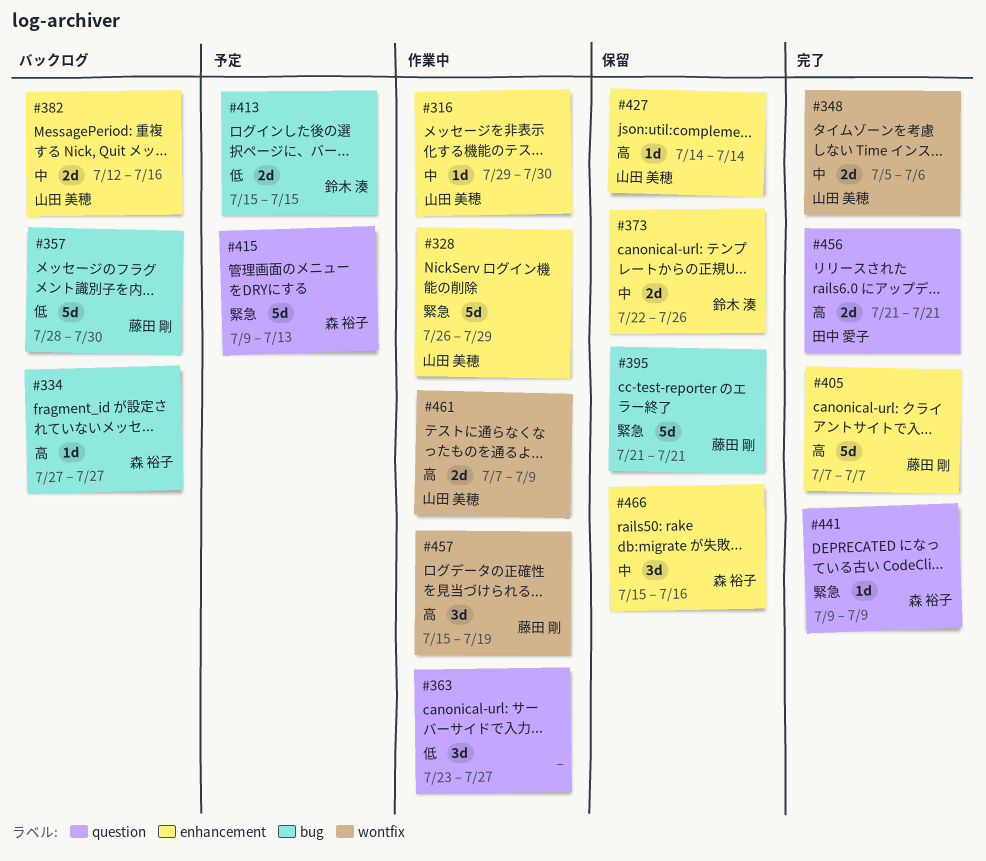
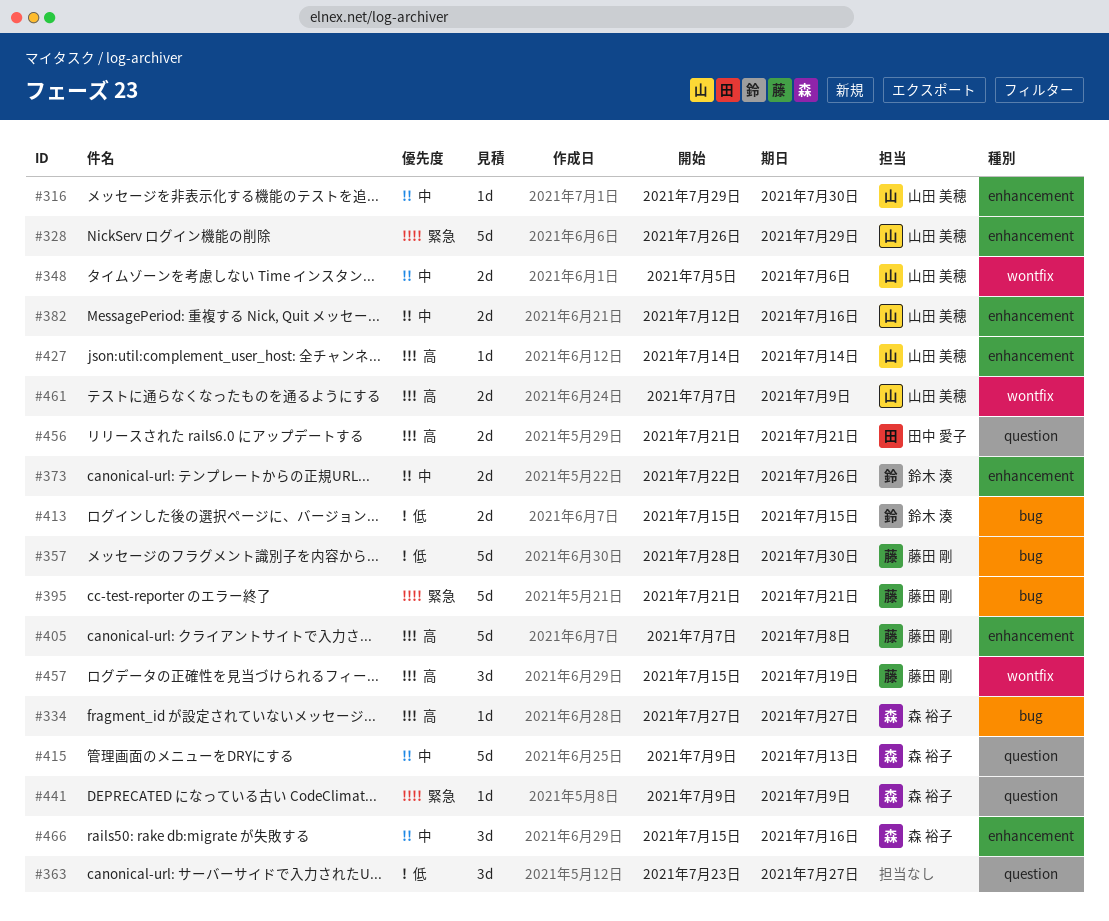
#405, due: Jul 7 -> Jul 8
#415, priority: 緊急 -> 中

